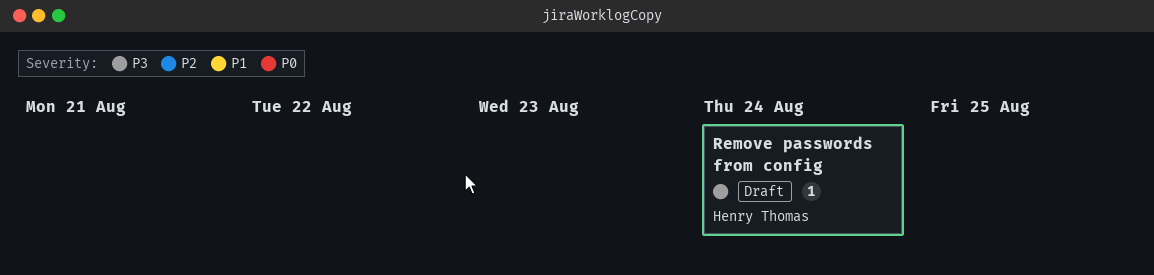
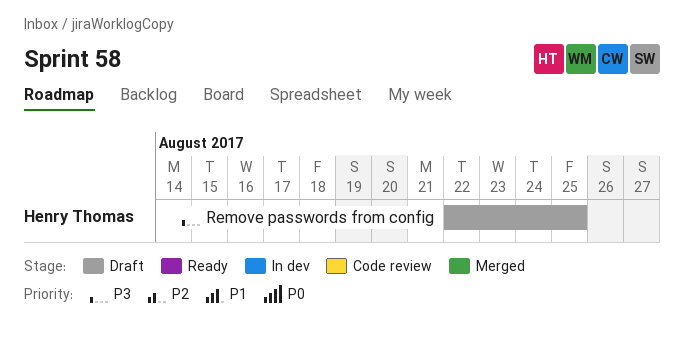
Remove passwords from config, due: Aug 24 -> Aug 25

